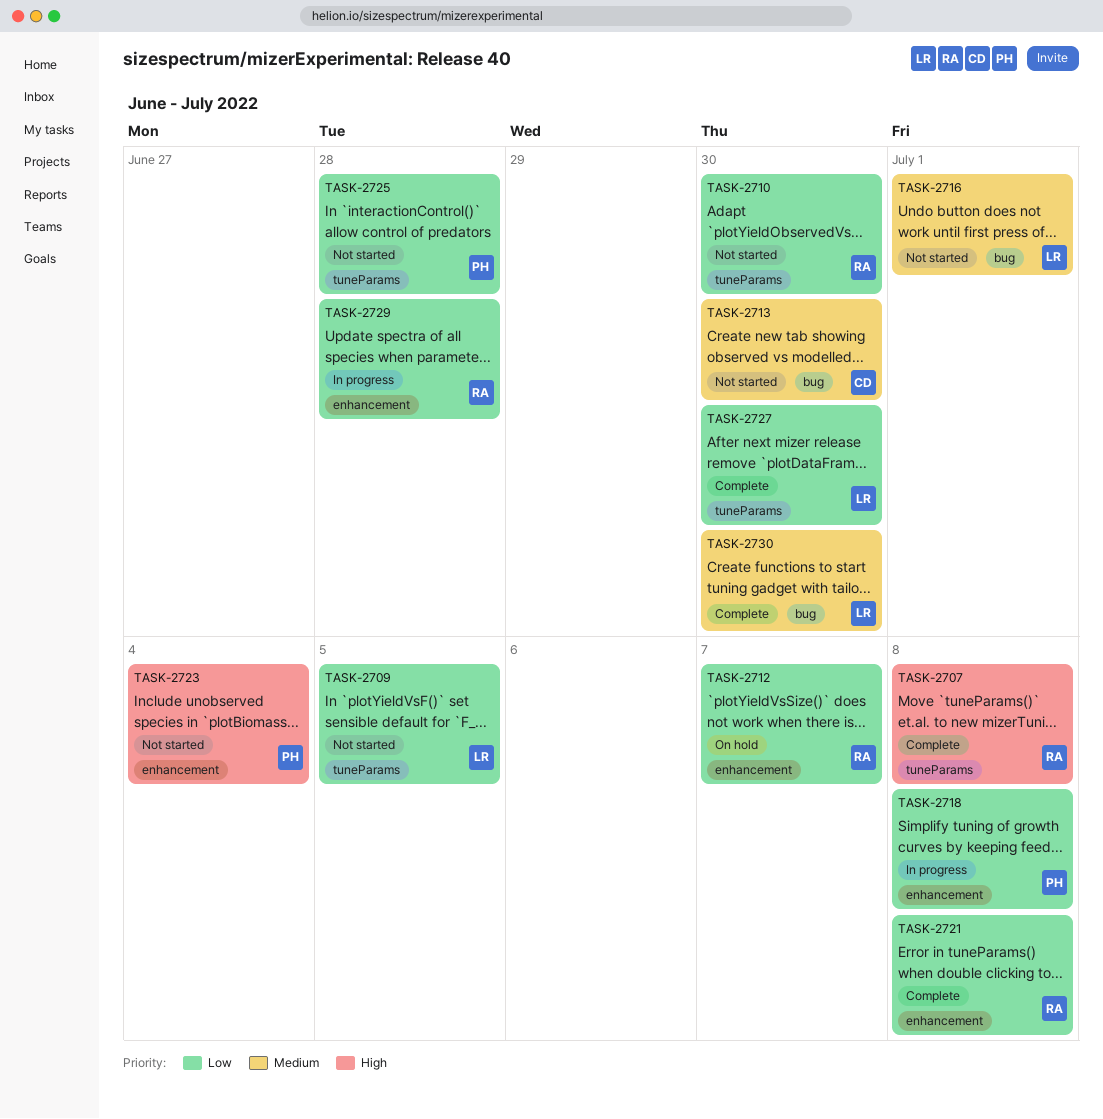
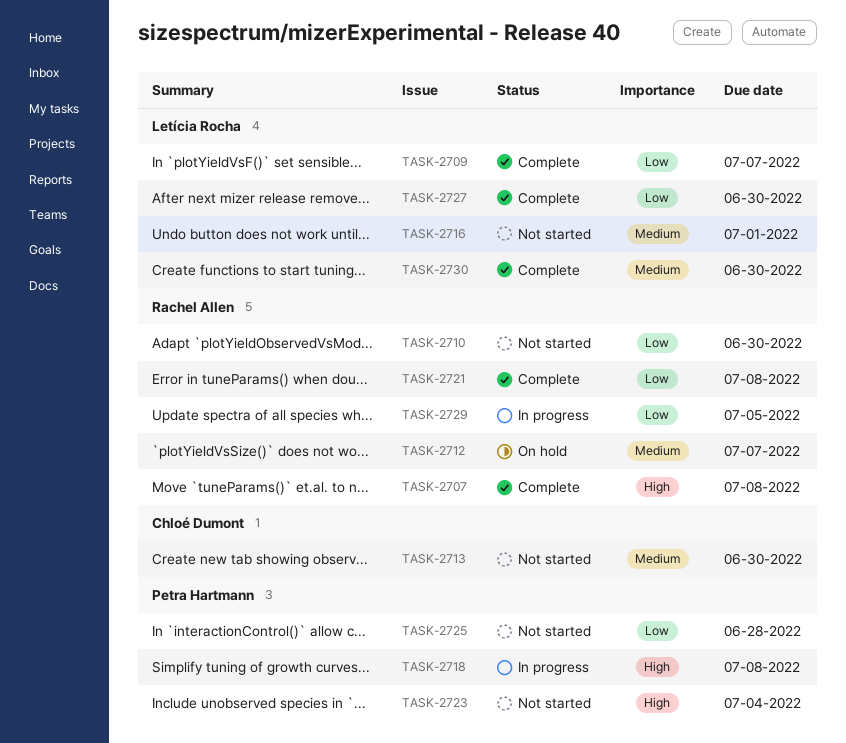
TASK-2709, status: Not started -> Complete
TASK-2709, due: Jul 5 -> Jul 7
TASK-2712, priority: Low -> Medium
TASK-2718, priority: Low -> High
TASK-2729, due: Jun 28 -> Jul 5

